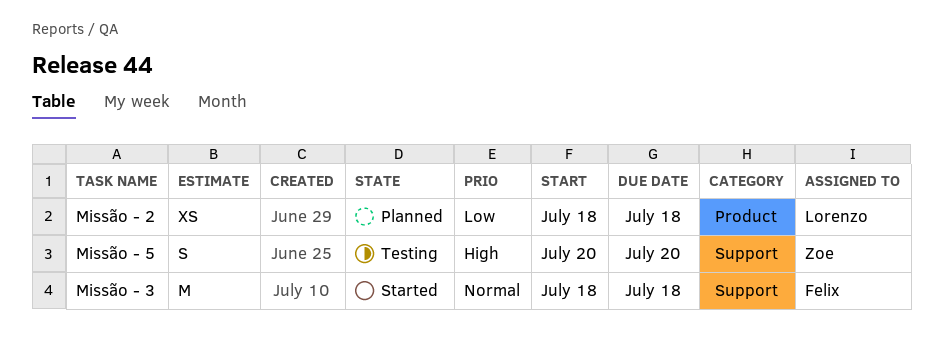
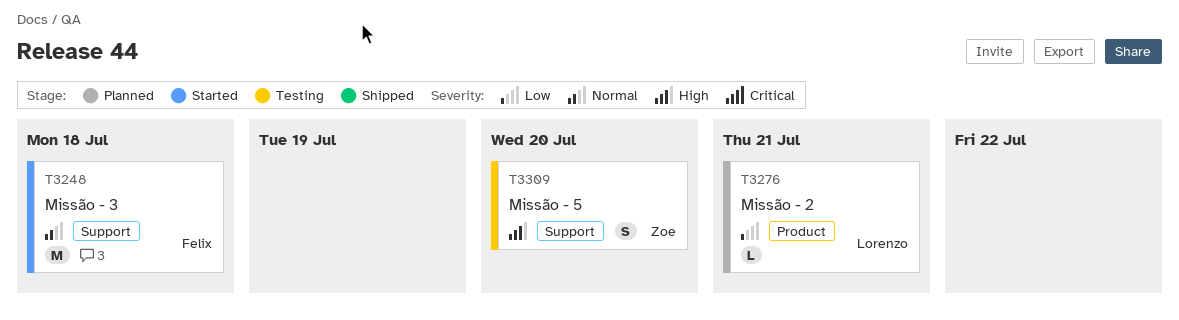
Missão - 2, estimate: XS -> L
Missão - 2, due: Jul 18 -> Jul 21

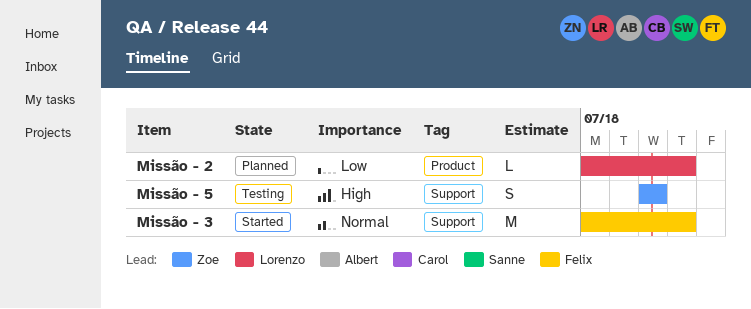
Missão - 3, due: Jul 18 -> Jul 21

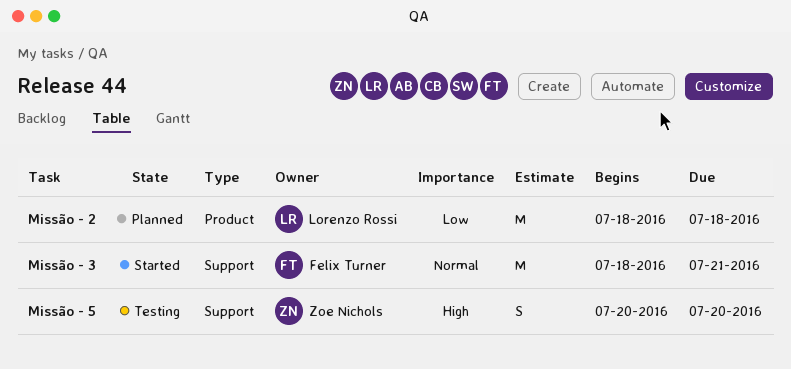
Missão - 2, estimate: L -> M
Missão - 2, due: Jul 21 -> Jul 18

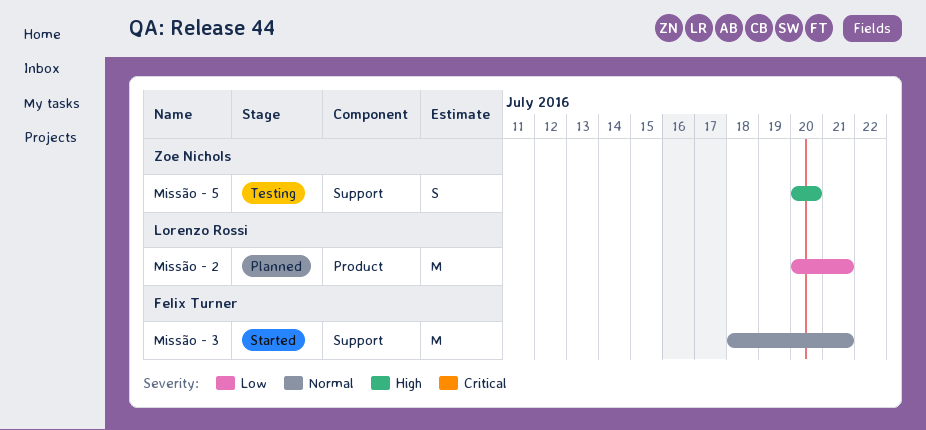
Missão - 2, start: Jul 18 -> Jul 20
Missão - 2, due: Jul 18 -> Jul 21

